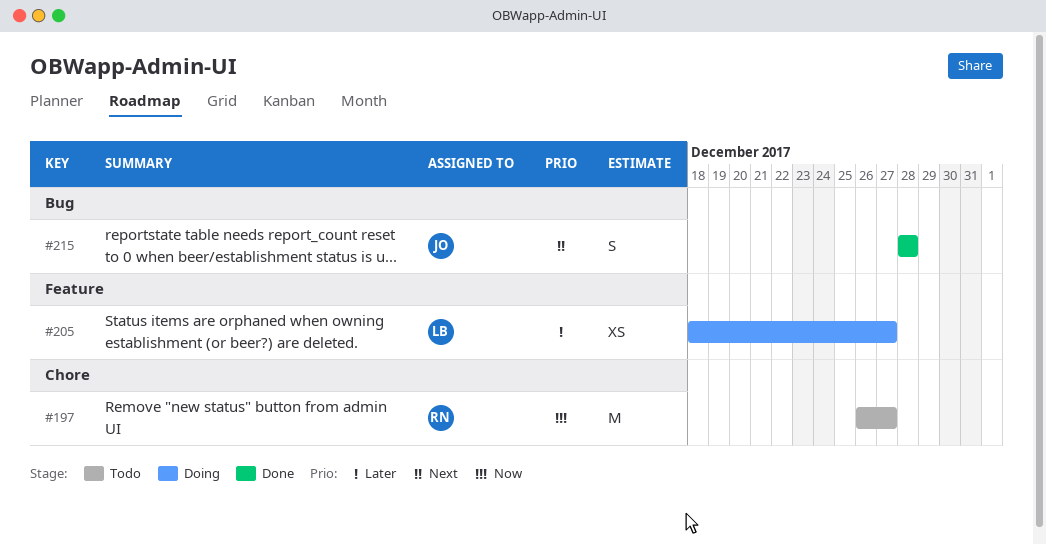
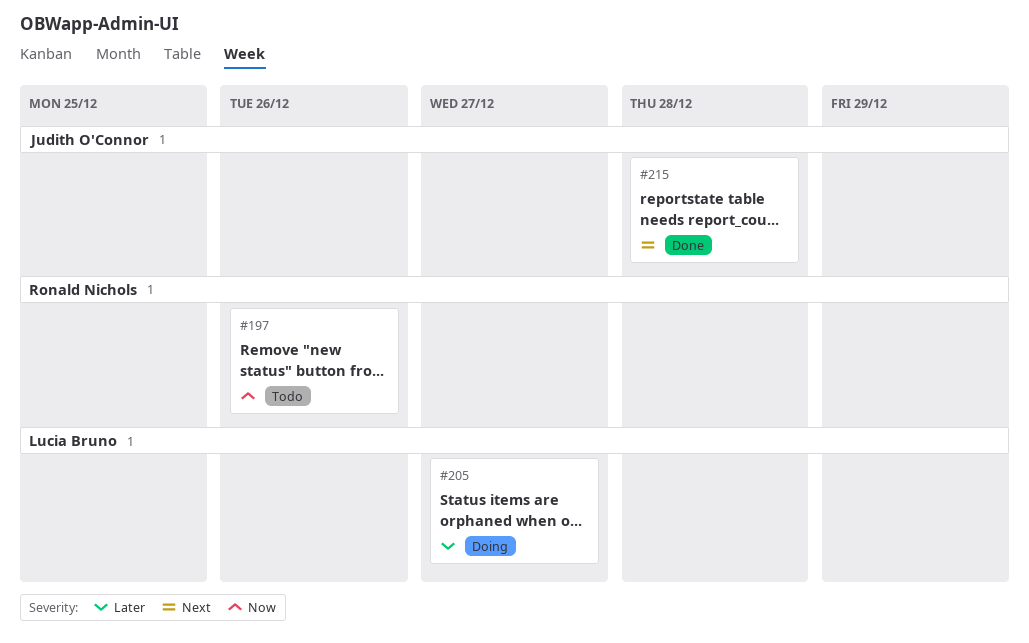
#197, due: Dec 27 -> Dec 26

